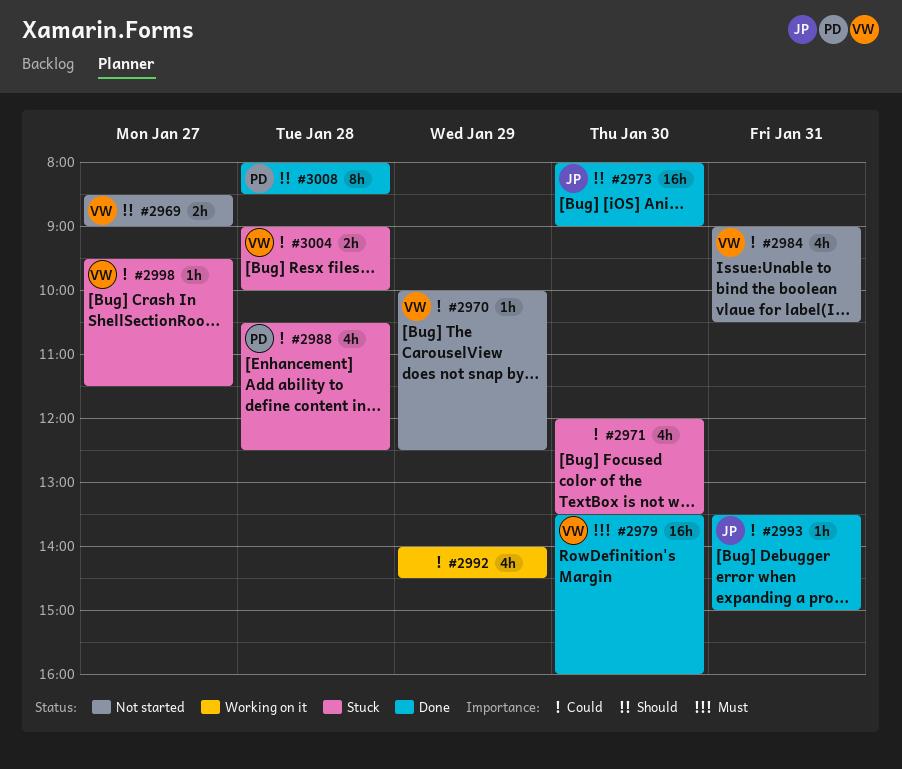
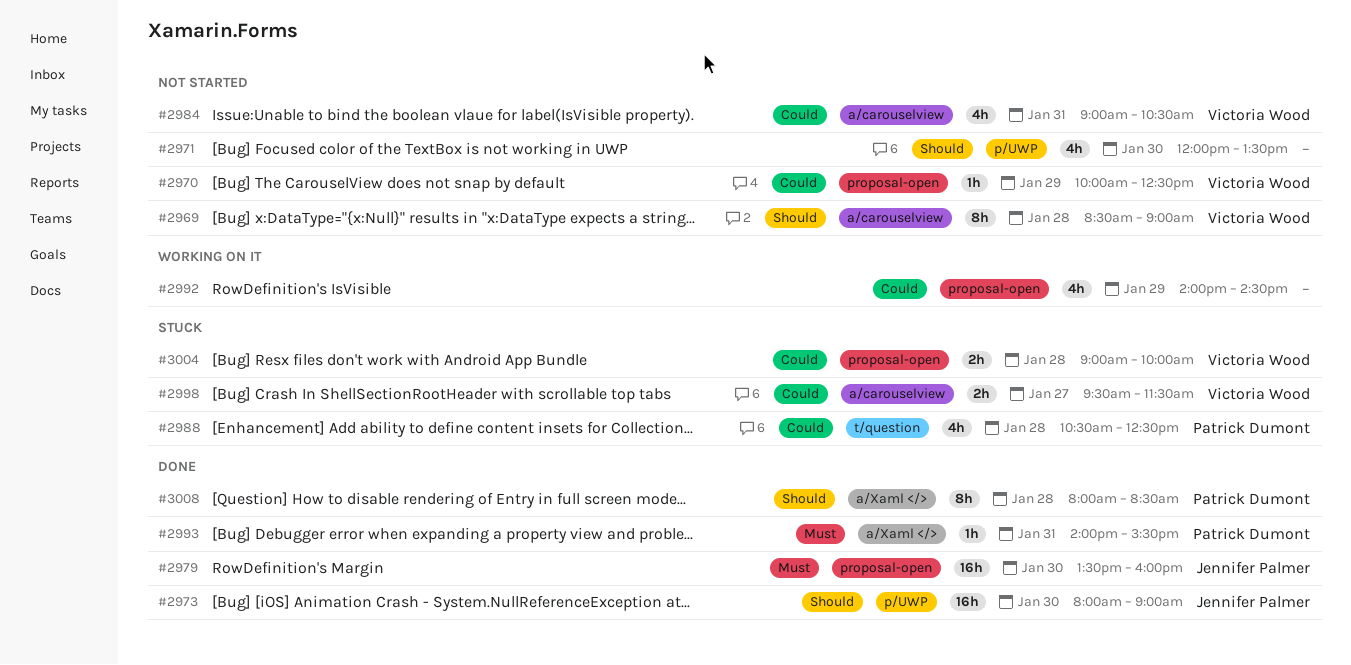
#2969, estimate: 2h -> 8h
#2969, day: Jan 27 -> Jan 28
#2971, status: Stuck -> Not started
#2971, priority: Could -> Should
#2979, owner: Victoria Wood -> Jennifer Palmer
#2993, owner: Jennifer Palmer -> Patrick Dumont
#2993, priority: Could -> Must
#2993, begins: 13:30 -> 14:00
#2993, ends: 15:00 -> 15:30
#2998, estimate: 1h -> 2h

